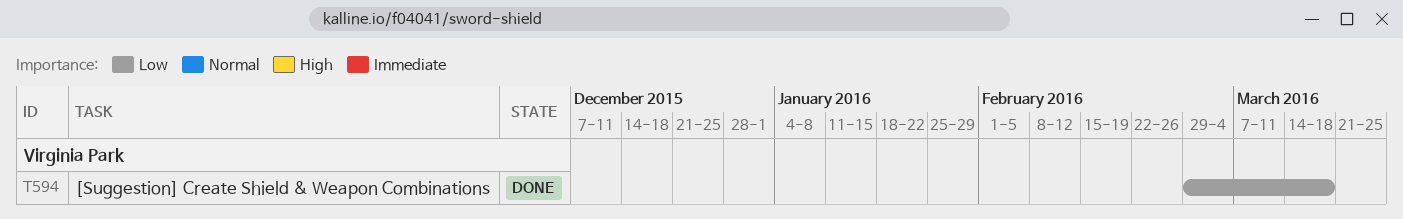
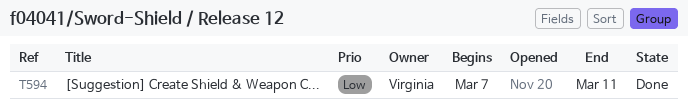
T594, start: Feb 29 -> Mar 7
T594, due: Mar 18 -> Mar 11

